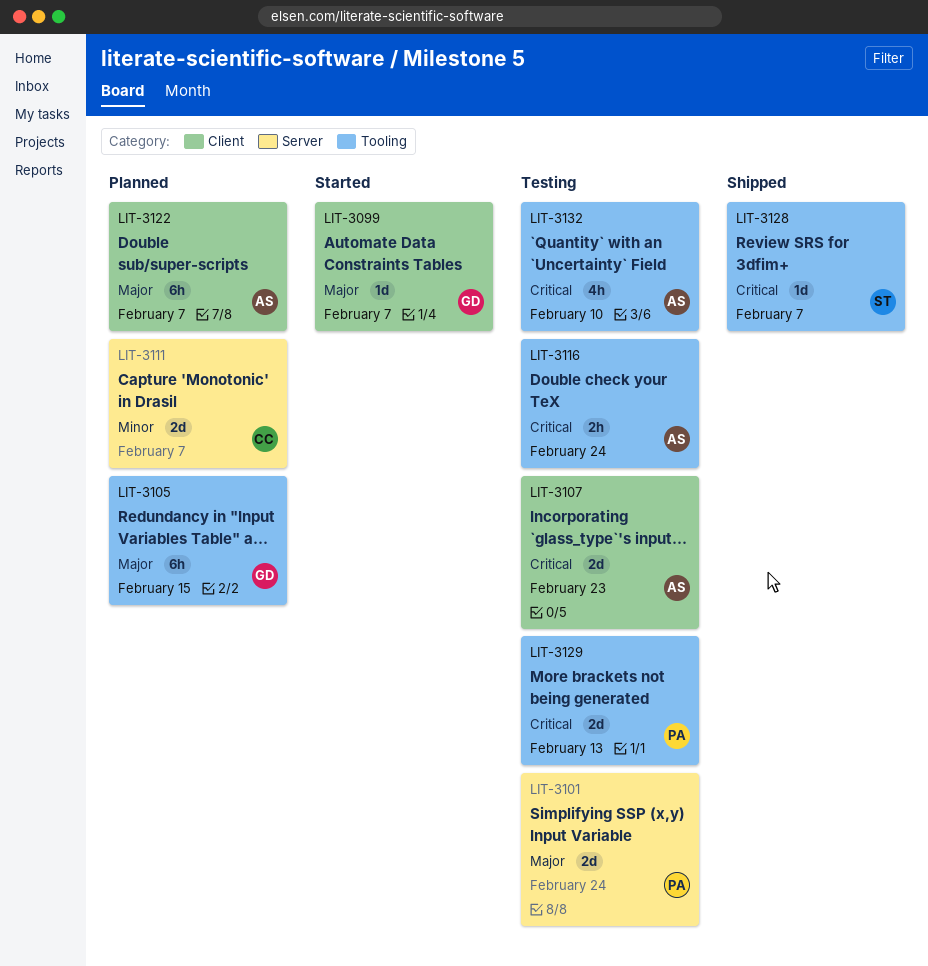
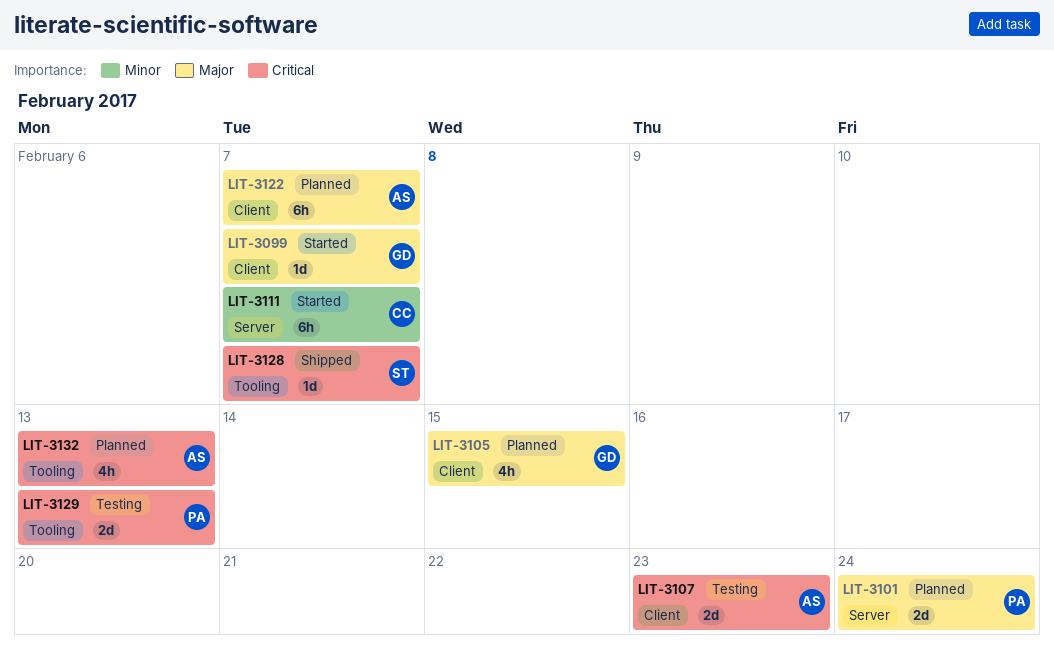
LIT-3101, status: Testing -> Planned
LIT-3105, label: Tooling -> Client
LIT-3105, estimate: 6h -> 4h
LIT-3111, status: Planned -> Started
LIT-3111, estimate: 2d -> 6h
LIT-3116: present -> none
LIT-3132, status: Testing -> Planned
LIT-3132, due: Feb 10 -> Feb 13

